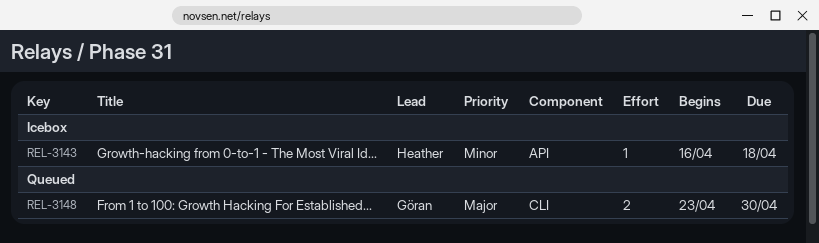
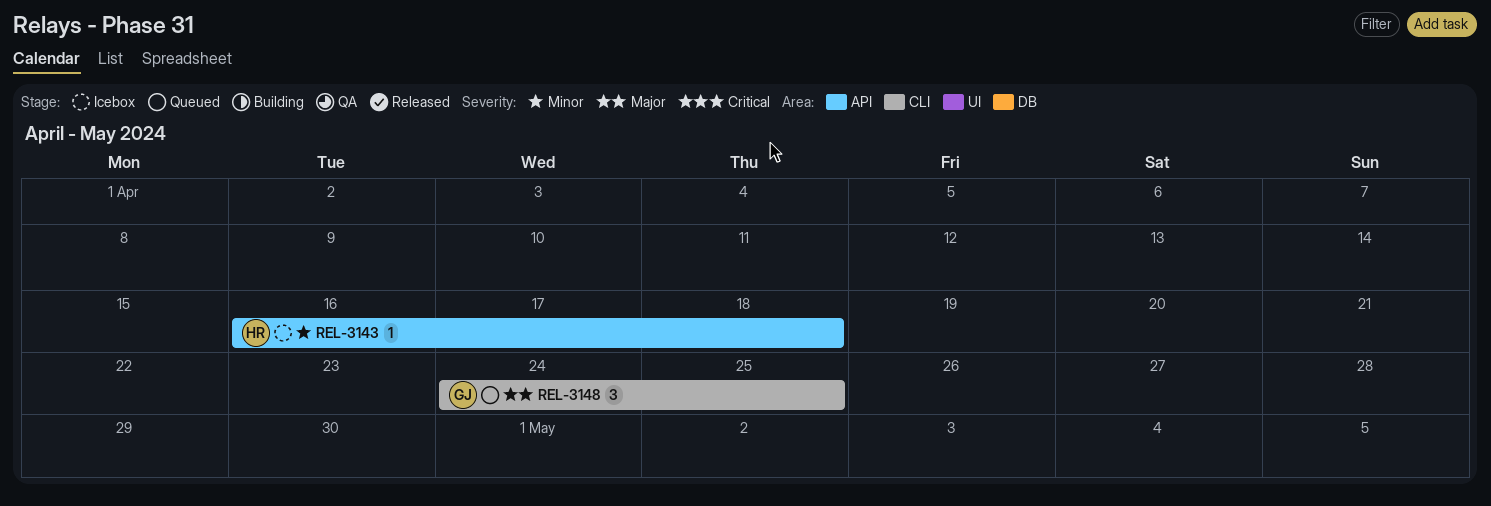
REL-3148, estimate: 2 -> 3
REL-3148, start: Apr 23 -> Apr 24
REL-3148, due: Apr 30 -> Apr 25

